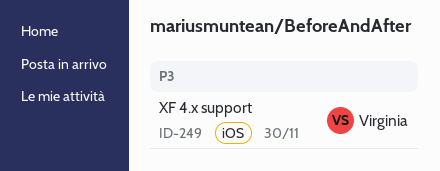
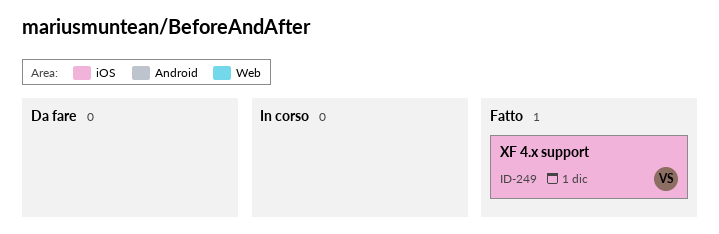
ID-249, due: Nov 30 -> Dec 1

